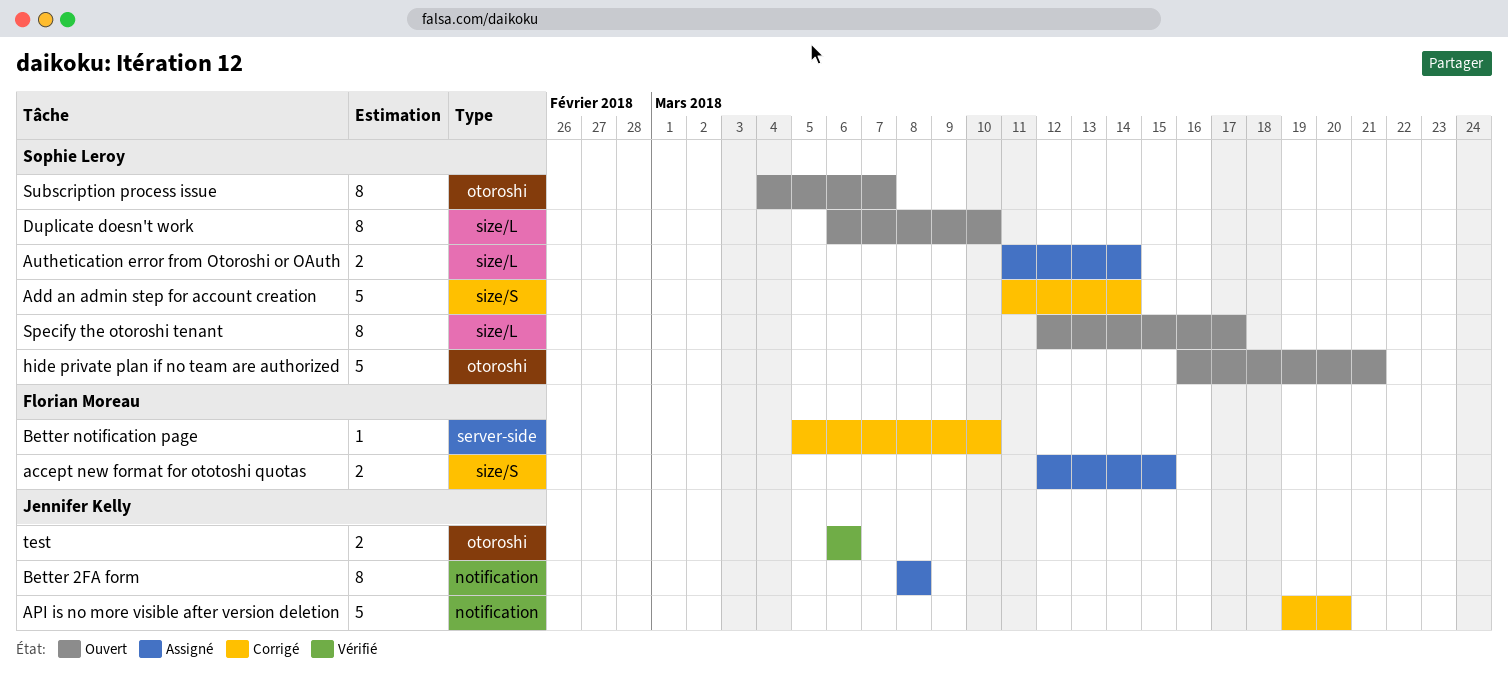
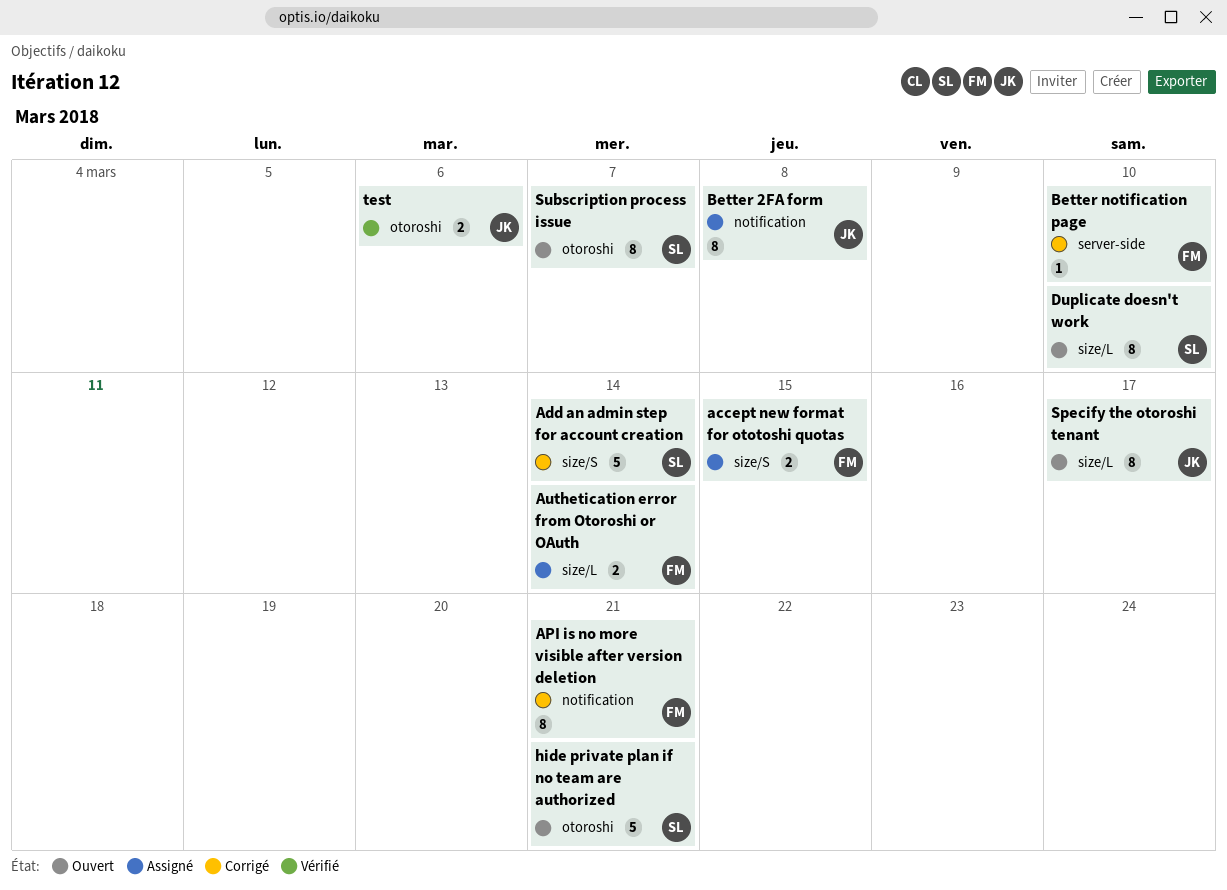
API is no more visible after version deletion, owner: Jennifer Kelly -> Florian Moreau
API is no more visible after version deletion, estimate: 5 -> 8
API is no more visible after version deletion, due: Mar 20 -> Mar 21
Authetication error from Otoroshi or OAuth, owner: Sophie Leroy -> Florian Moreau
Specify the otoroshi tenant, owner: Sophie Leroy -> Jennifer Kelly

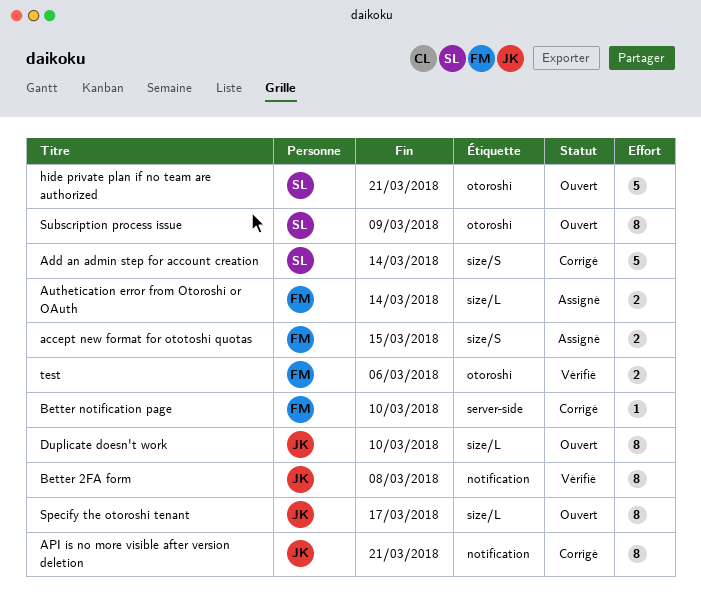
API is no more visible after version deletion, owner: FM -> JK
Better 2FA form, status: Assigné -> Vérifié
Duplicate doesn't work, owner: SL -> JK
Subscription process issue, due: Mar 7 -> Mar 9
test, owner: JK -> FM

